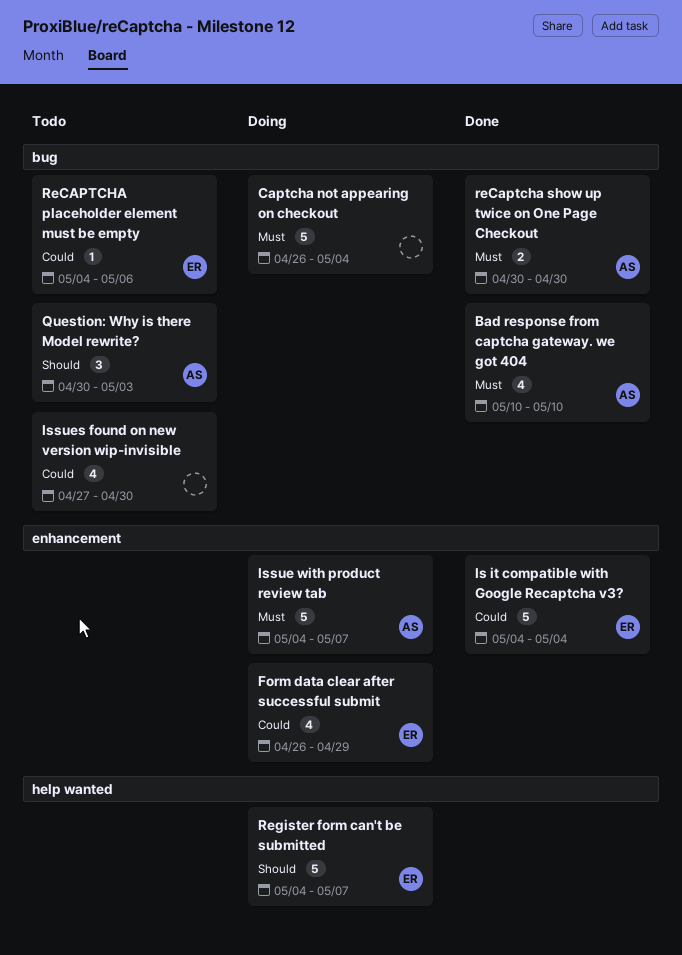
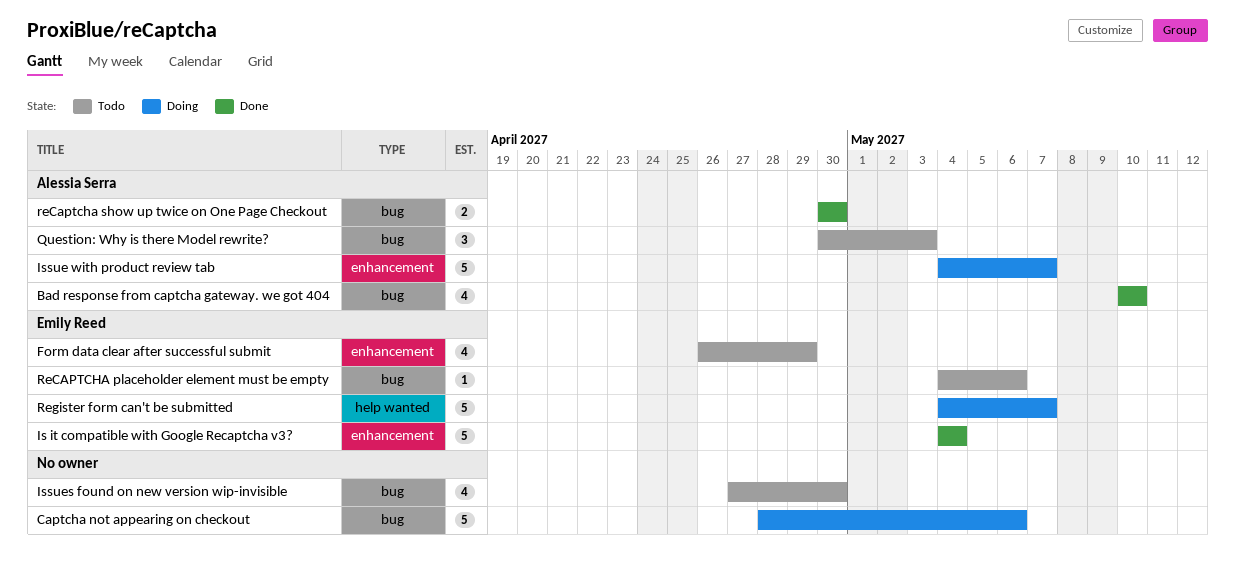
Captcha not appearing on checkout, start: Apr 26 -> Apr 28
Captcha not appearing on checkout, due: May 4 -> May 6
Form data clear after successful submit, status: Doing -> Todo

